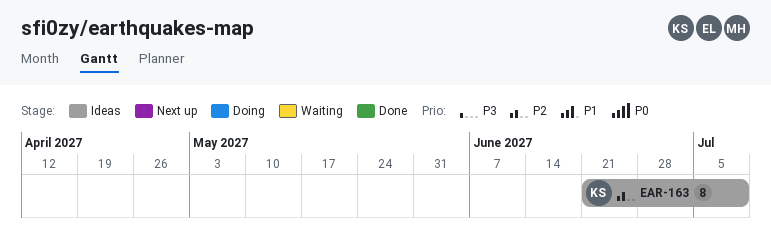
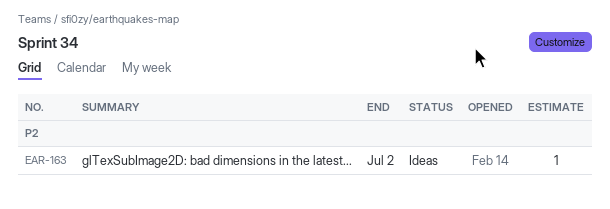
EAR-163, estimate: 8 -> 1
EAR-163, due: Jul 9 -> Jul 2

